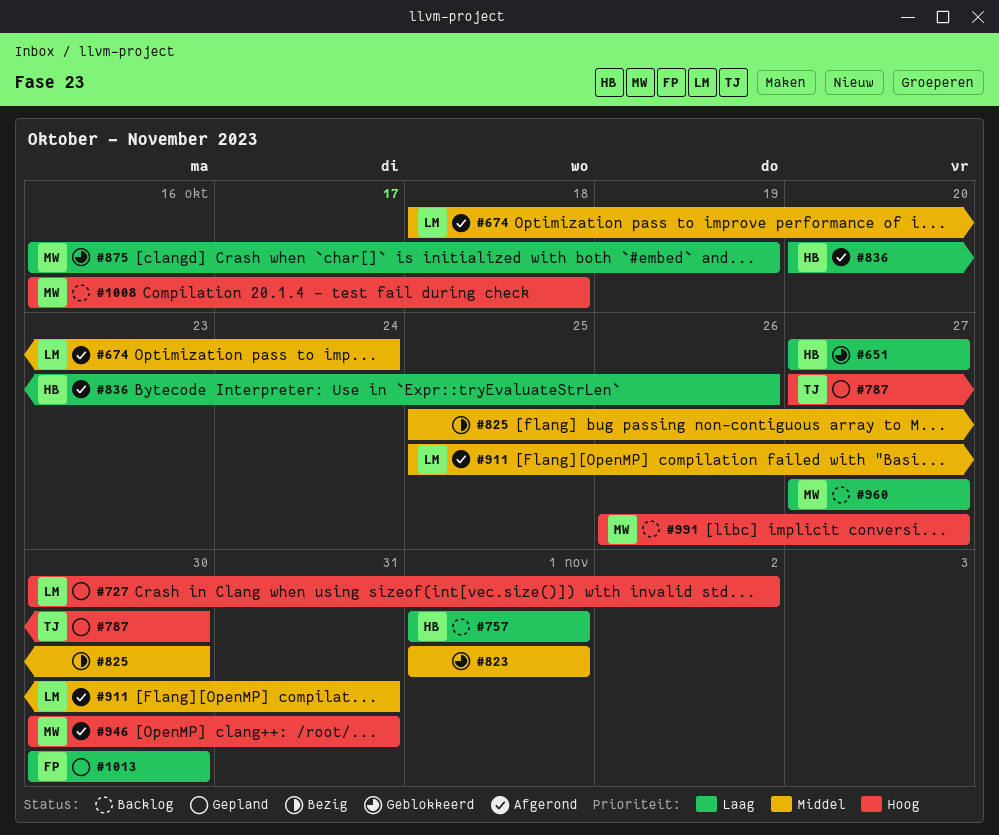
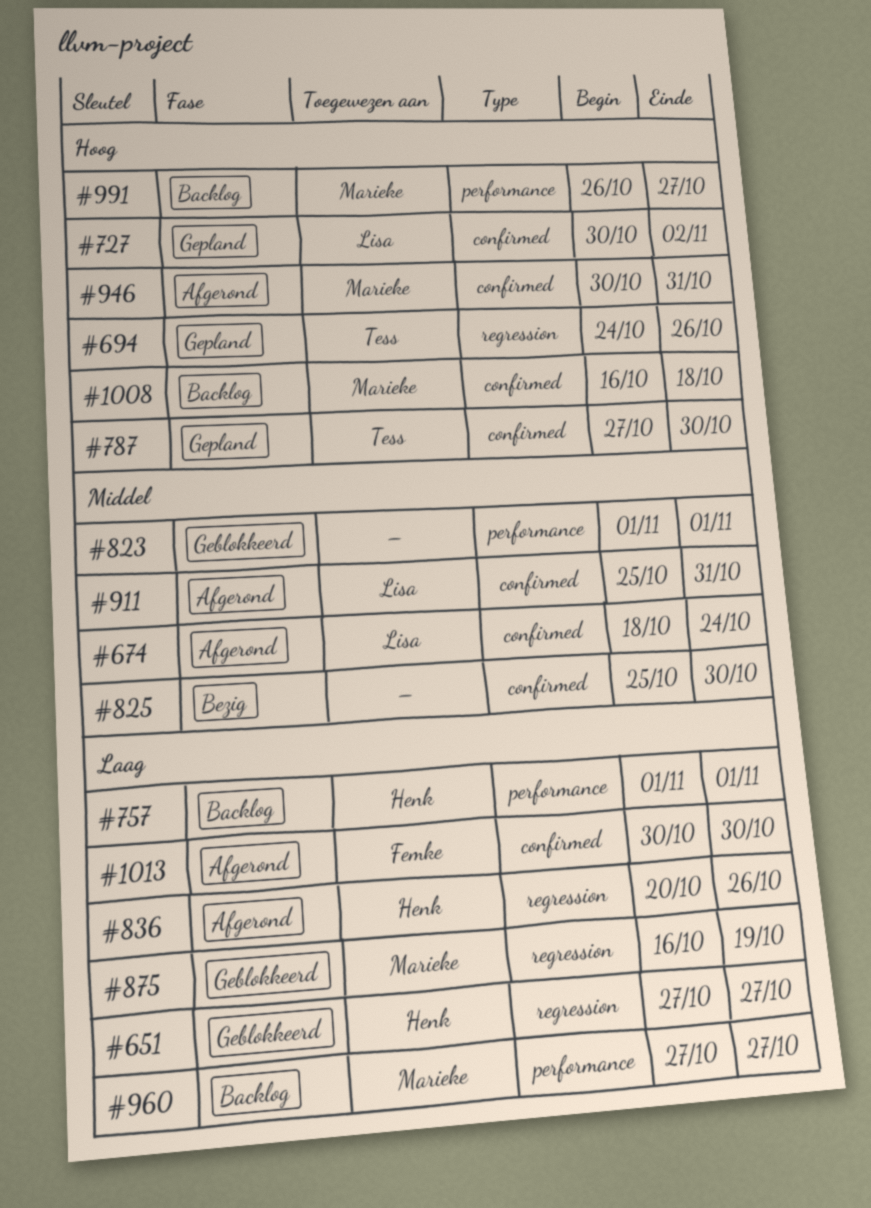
#694: none -> present
#1013, status: Gepland -> Afgerond

